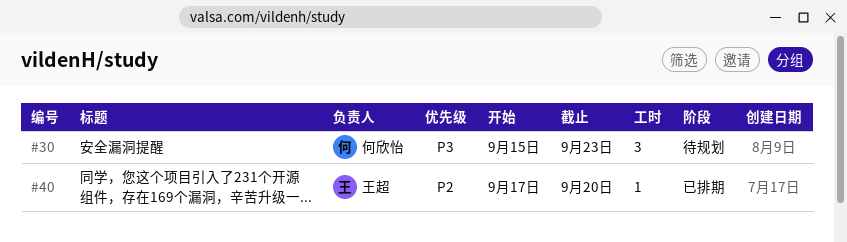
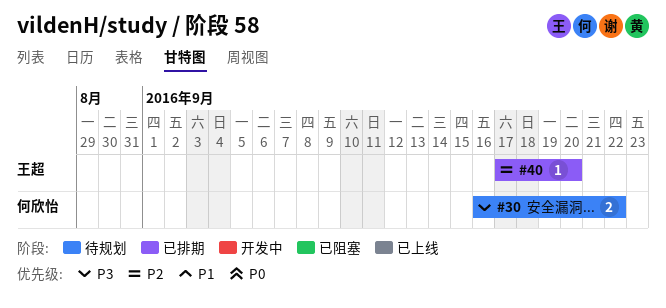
#30, estimate: 3 -> 2
#30, start: Sep 15 -> Sep 16
#30, due: Sep 23 -> Sep 22

